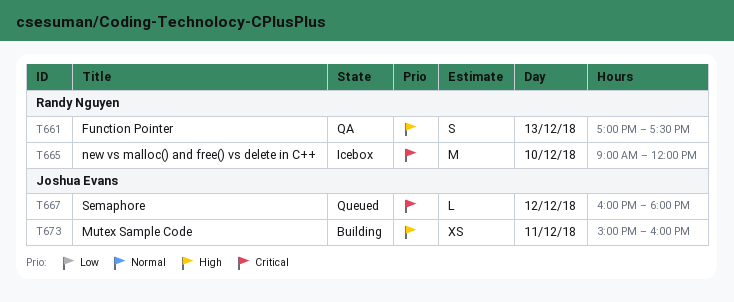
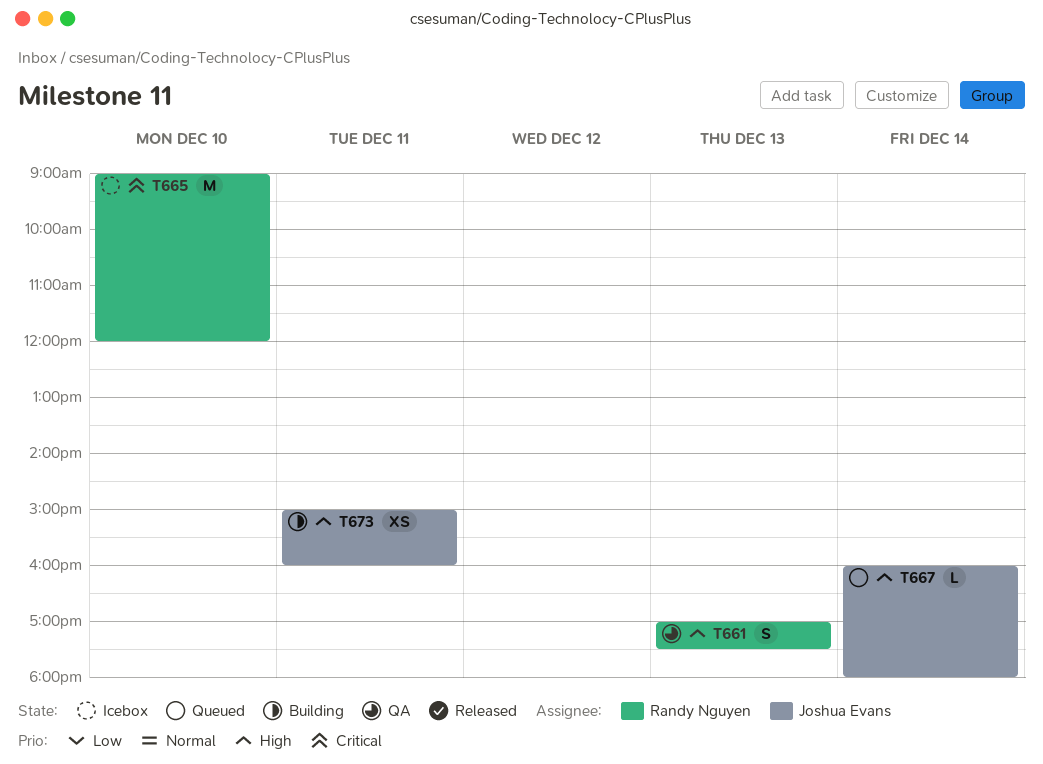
T667, priority: Critical -> High
T667, day: Dec 12 -> Dec 14

